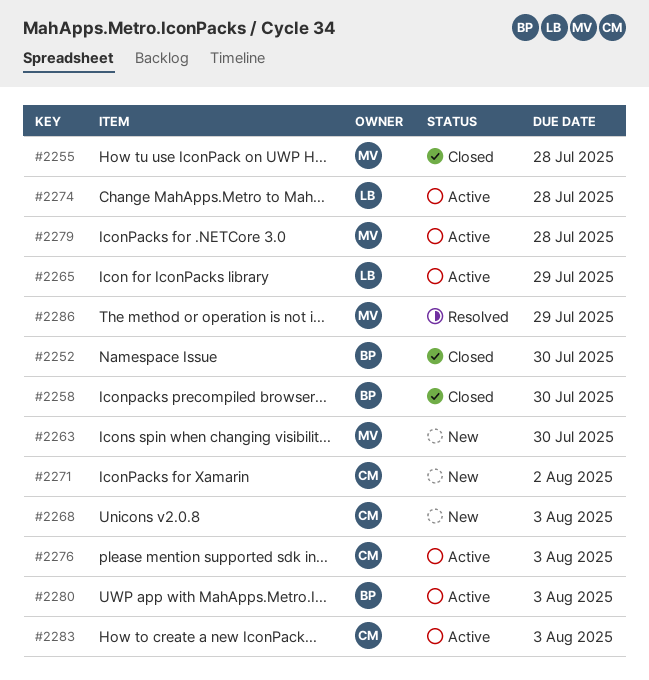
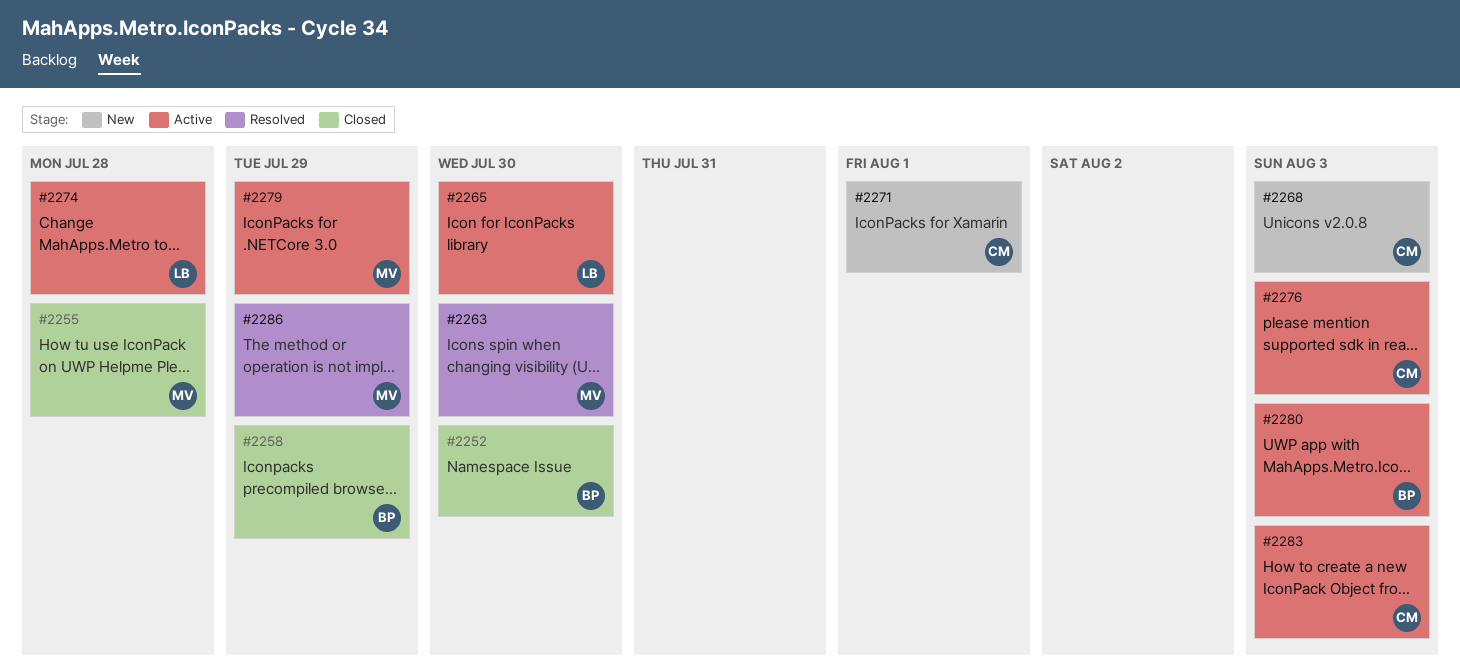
#2258, due: Jul 30 -> Jul 29
#2263, status: New -> Resolved
#2265, due: Jul 29 -> Jul 30
#2271, due: Aug 2 -> Aug 1
#2279, due: Jul 28 -> Jul 29

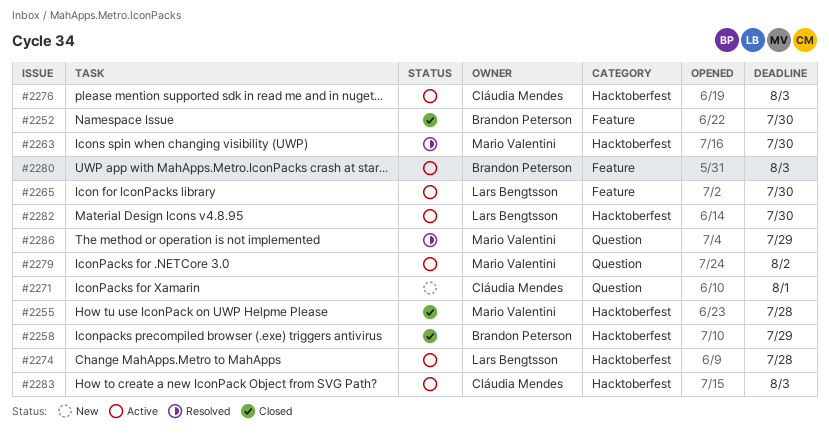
#2268: present -> none
#2279, due: Jul 29 -> Aug 2
#2282: none -> present

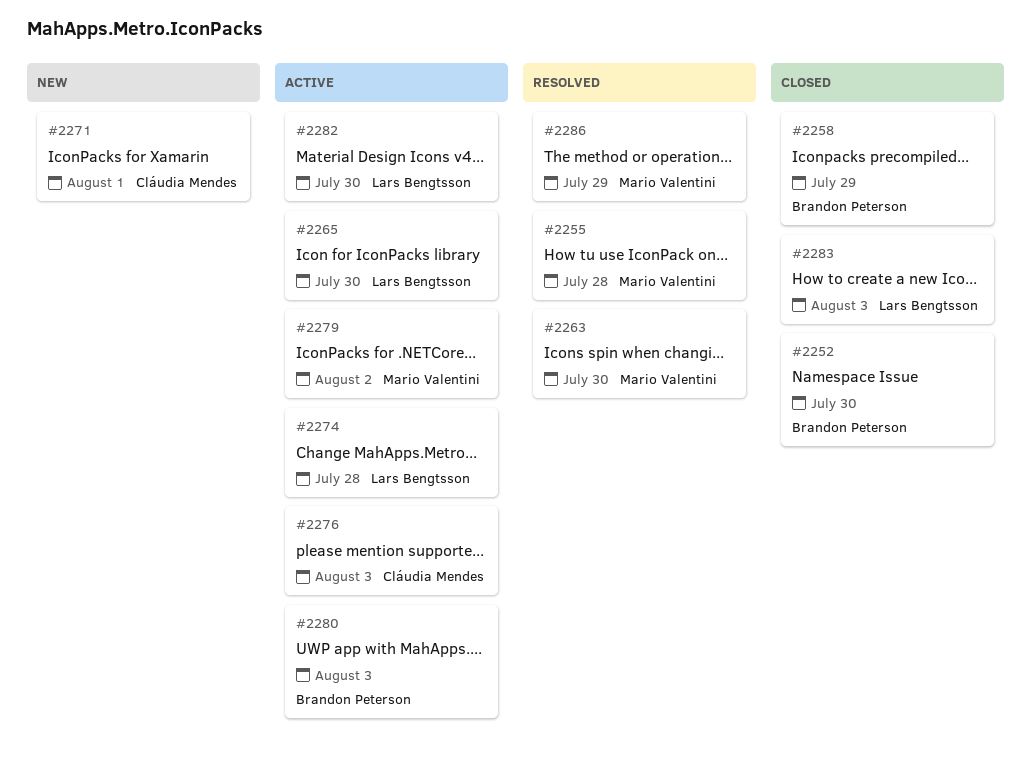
#2255, status: Closed -> Resolved
#2283, status: Active -> Closed
#2283, owner: Cláudia Mendes -> Lars Bengtsson

